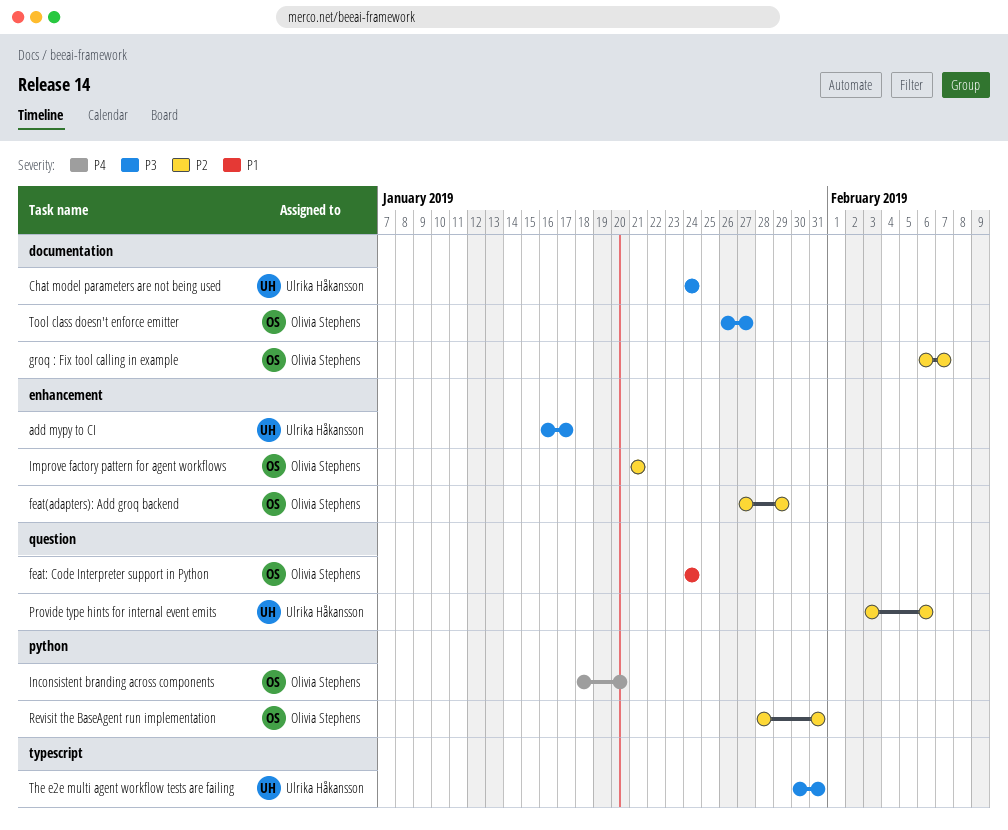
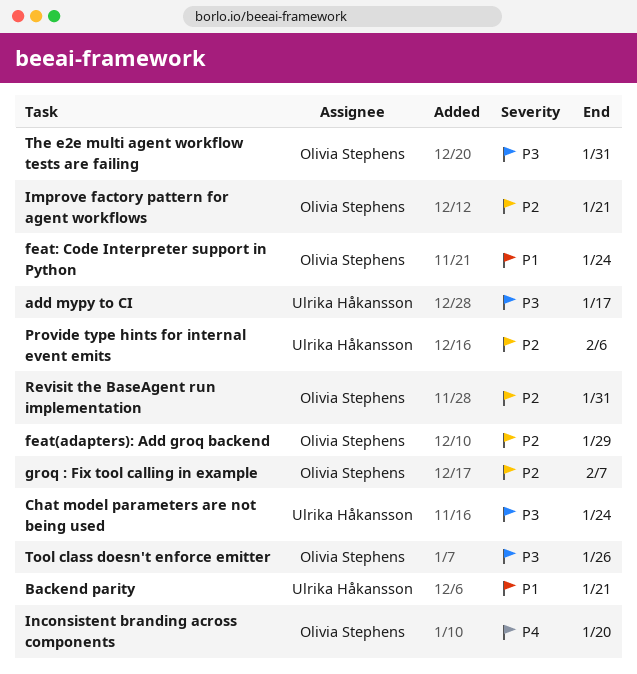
Backend parity: none -> present
The e2e multi agent workflow tests are failing, owner: Ulrika Håkansson -> Olivia Stephens
Tool class doesn't enforce emitter, due: Jan 27 -> Jan 26

